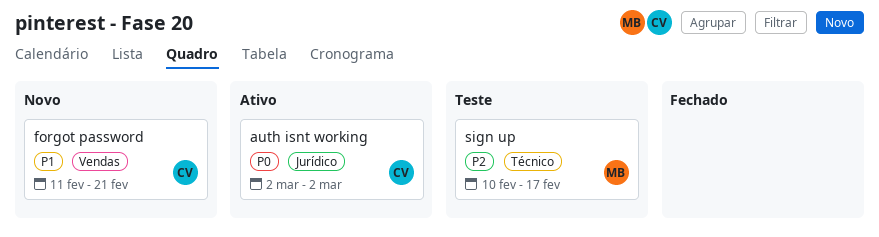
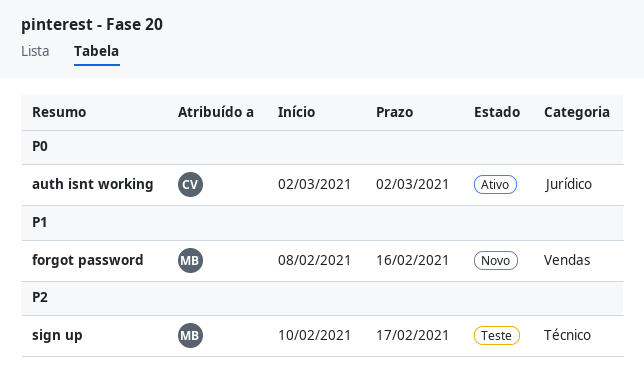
forgot password, owner: CV -> MB
forgot password, start: Feb 11 -> Feb 8
forgot password, due: Feb 21 -> Feb 16

